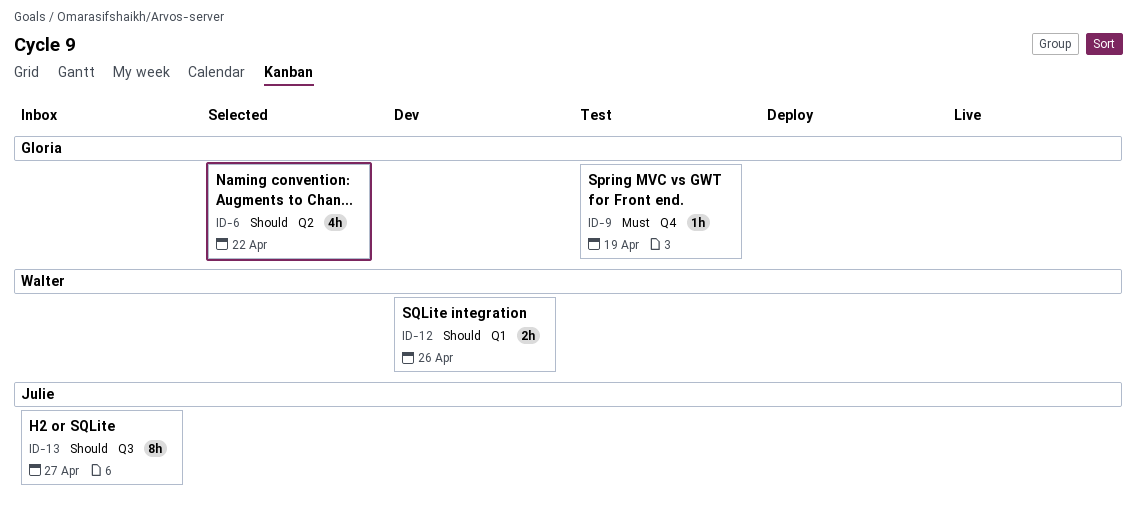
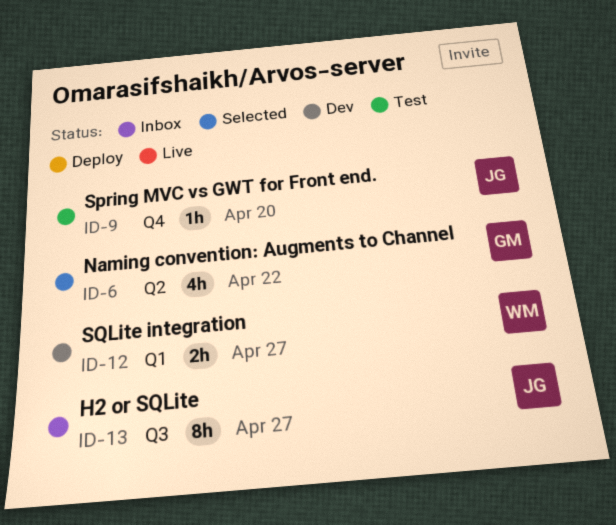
ID-9, owner: Gloria -> Julie
ID-9, due: Apr 19 -> Apr 20
ID-12, due: Apr 26 -> Apr 27

